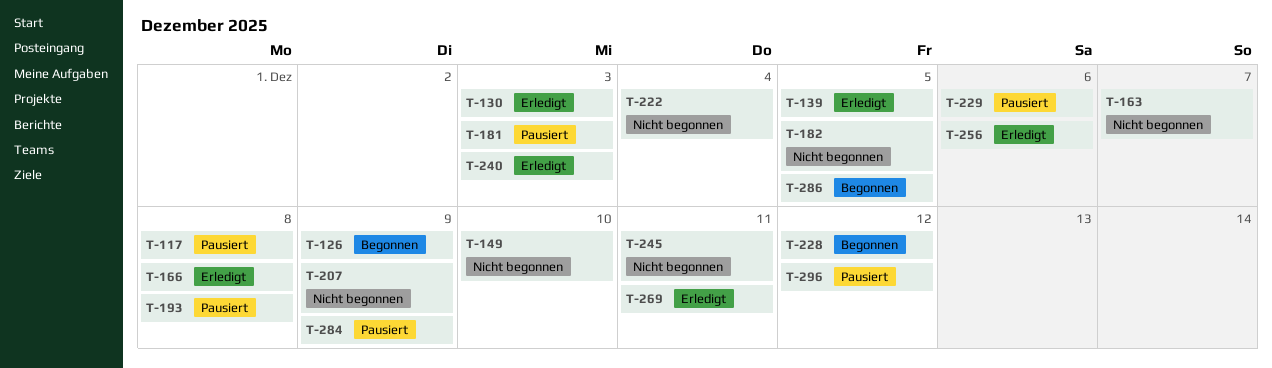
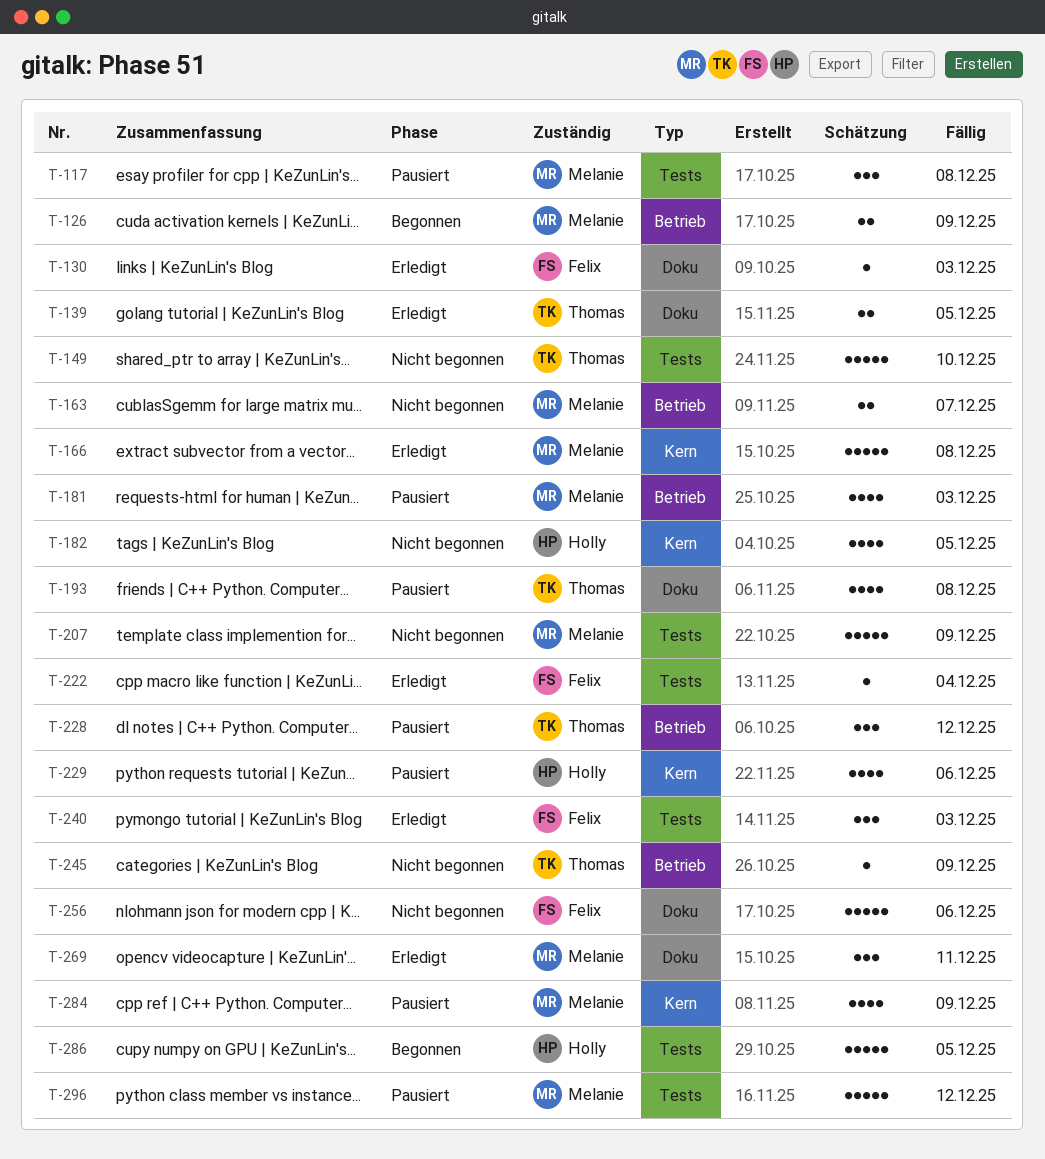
T-222, status: Nicht begonnen -> Erledigt
T-228, status: Begonnen -> Pausiert
T-245, due: Dec 11 -> Dec 9
T-256, status: Erledigt -> Nicht begonnen

